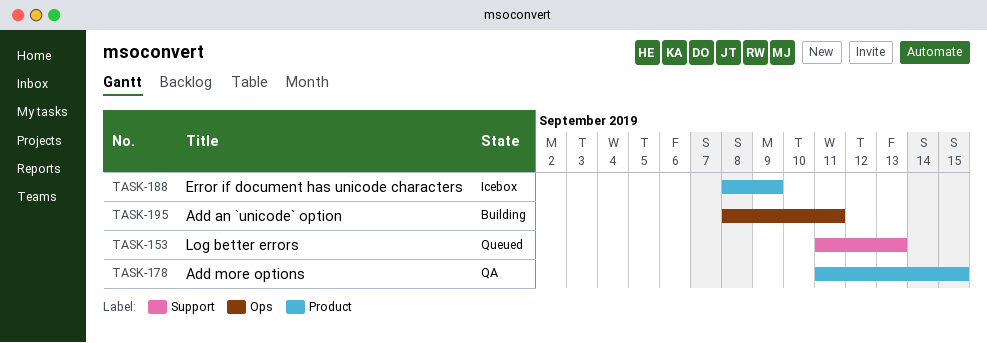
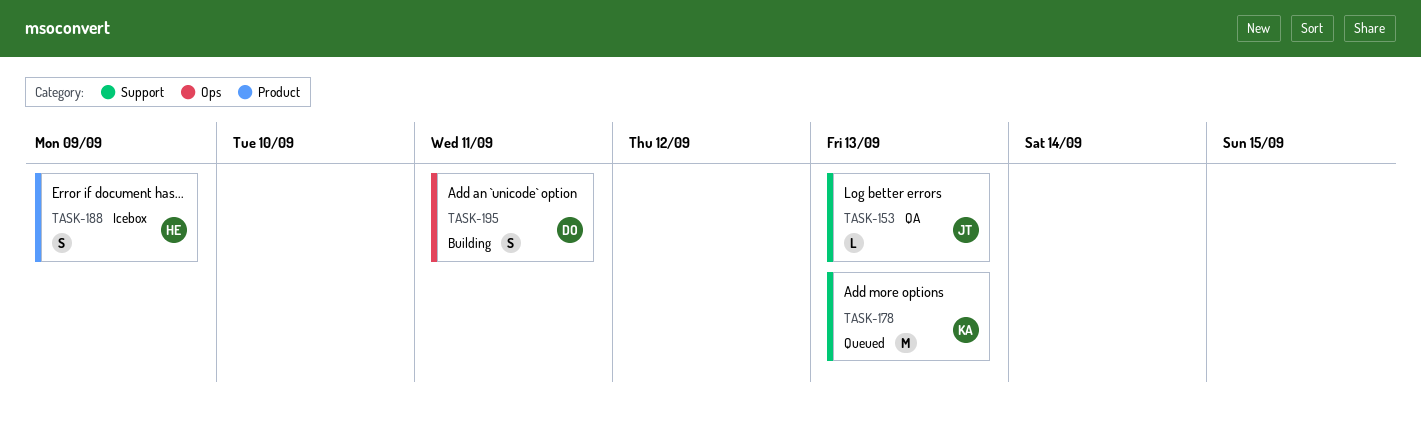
TASK-153, status: Queued -> QA
TASK-178, status: QA -> Queued
TASK-178, label: Product -> Support
TASK-178, due: Sep 15 -> Sep 13

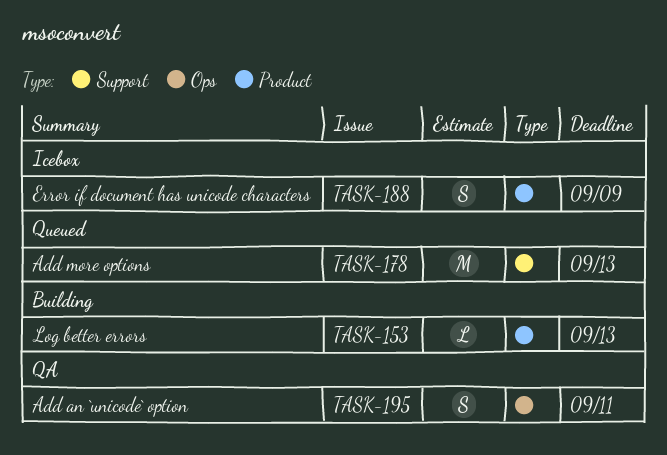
TASK-153, status: QA -> Building
TASK-153, label: Support -> Product
TASK-195, status: Building -> QA

